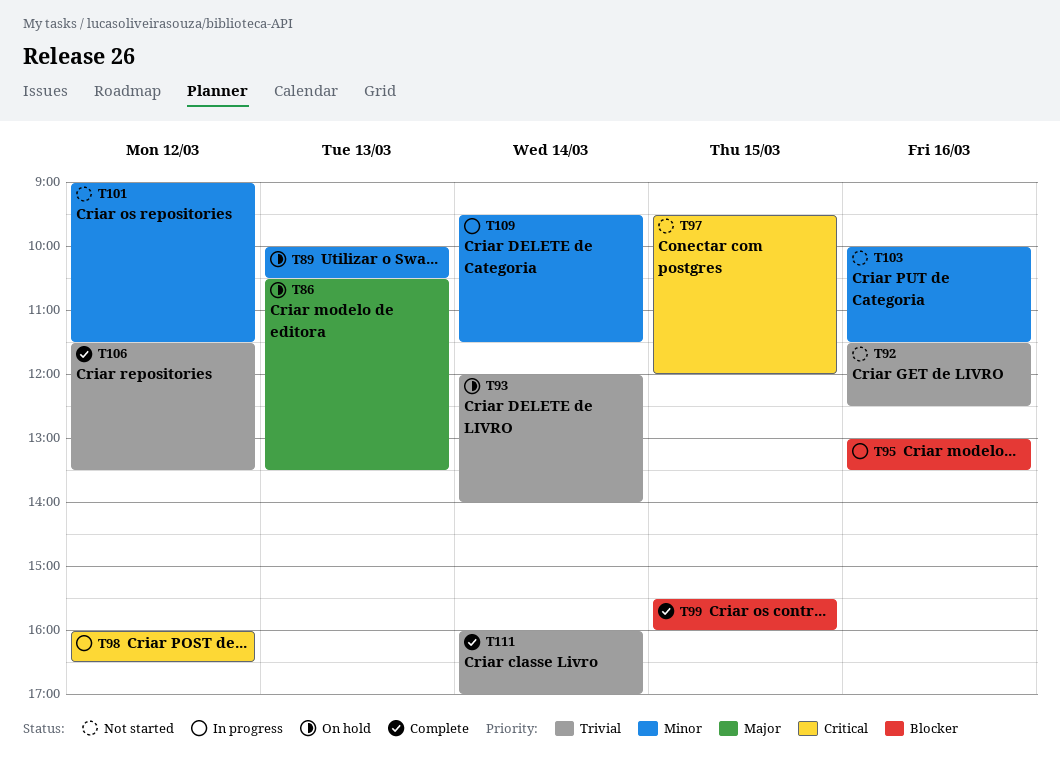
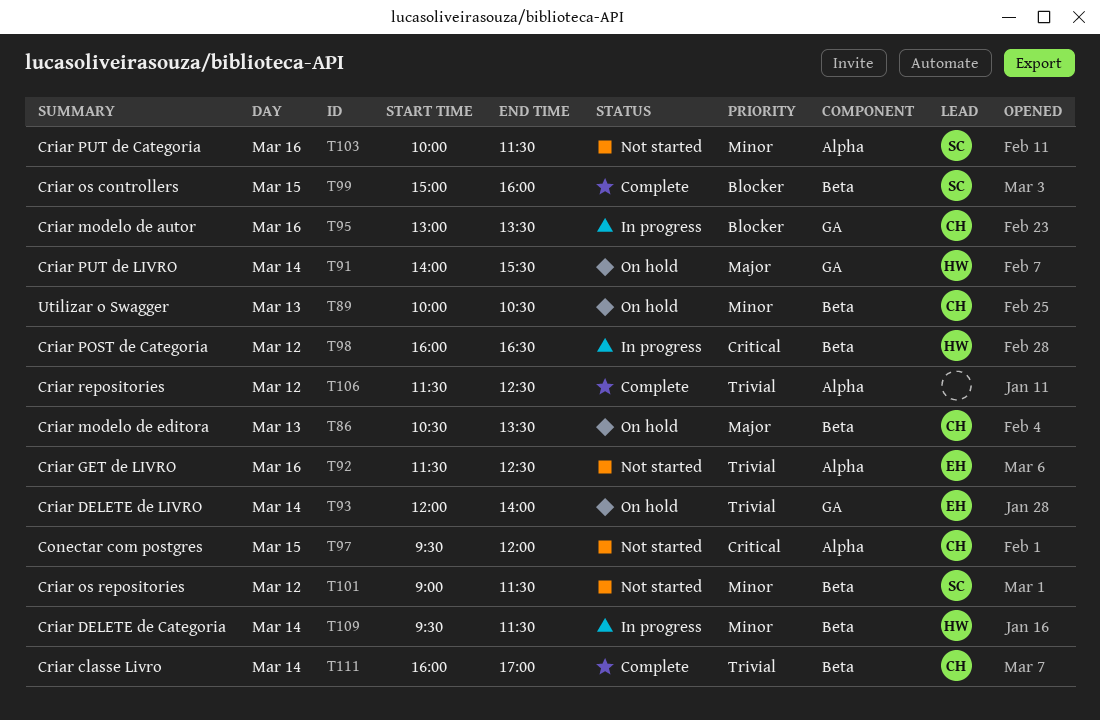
T91: none -> present
T99, begins: 15:30 -> 15:00
T106, ends: 13:30 -> 12:30

